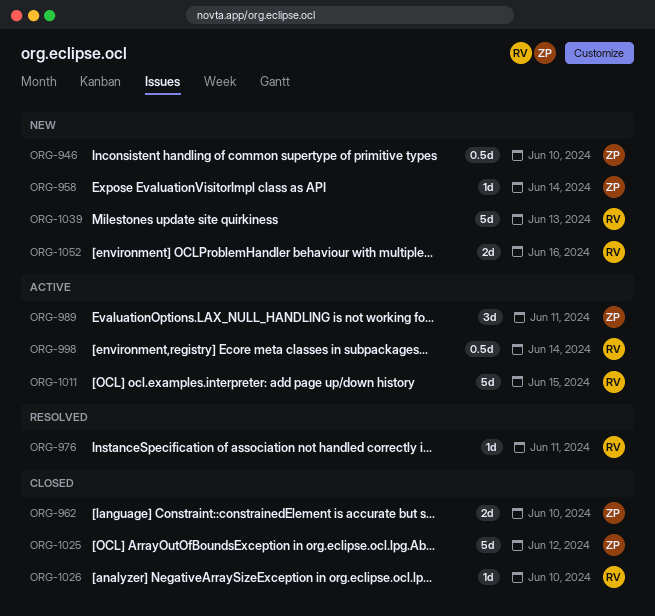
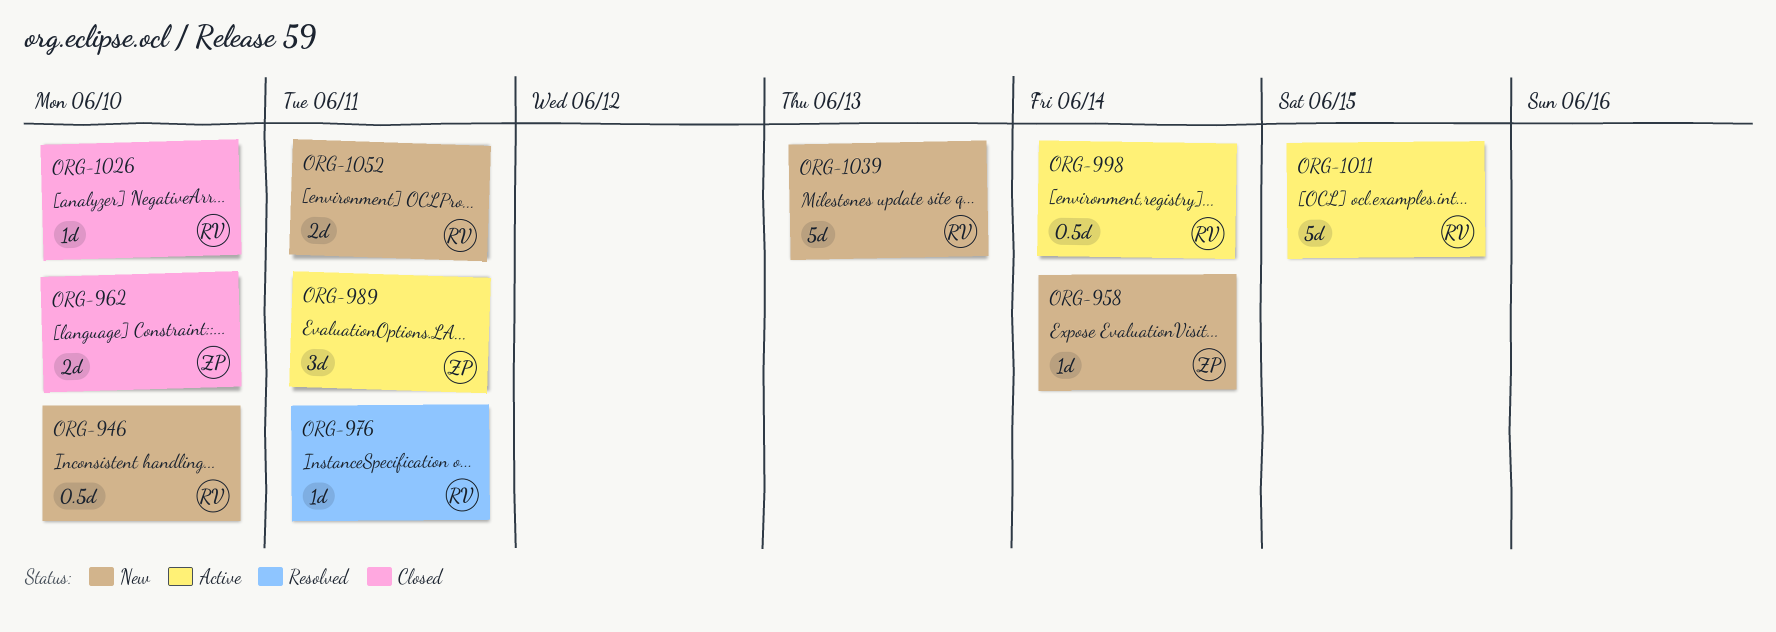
ORG-946, owner: ZP -> RV
ORG-1025: present -> none
ORG-1052, due: Jun 16 -> Jun 11

